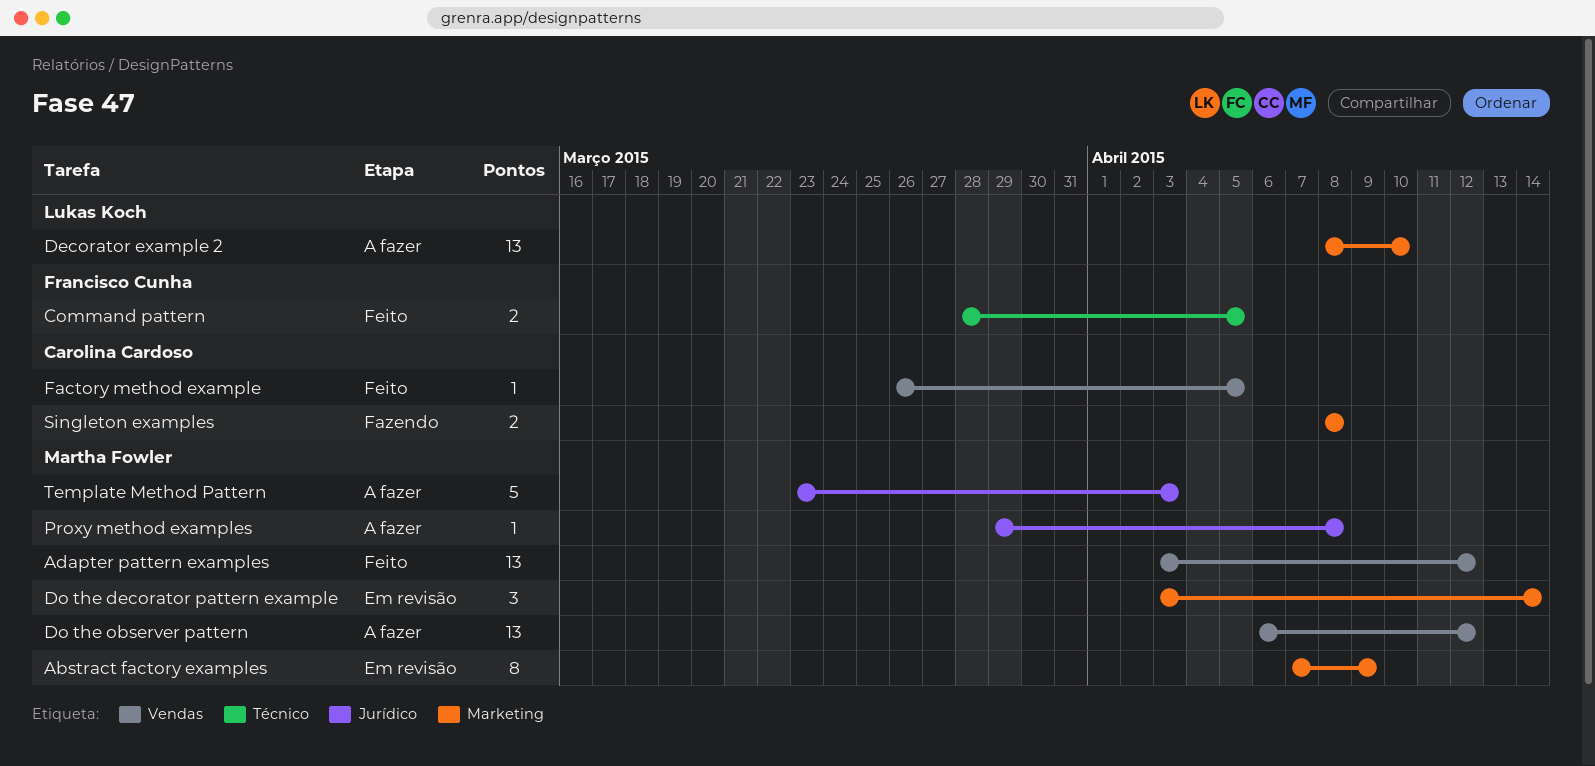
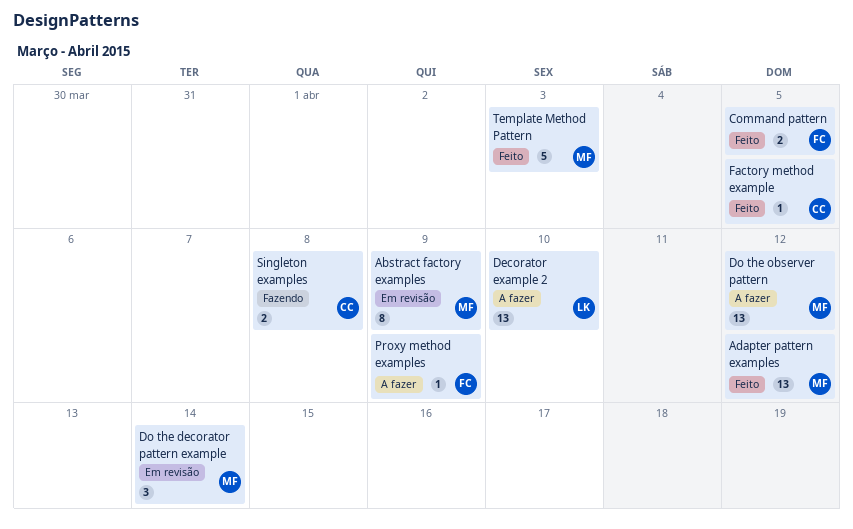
Proxy method examples, owner: Martha Fowler -> Francisco Cunha
Proxy method examples, due: Apr 8 -> Apr 9
Template Method Pattern, status: A fazer -> Feito

